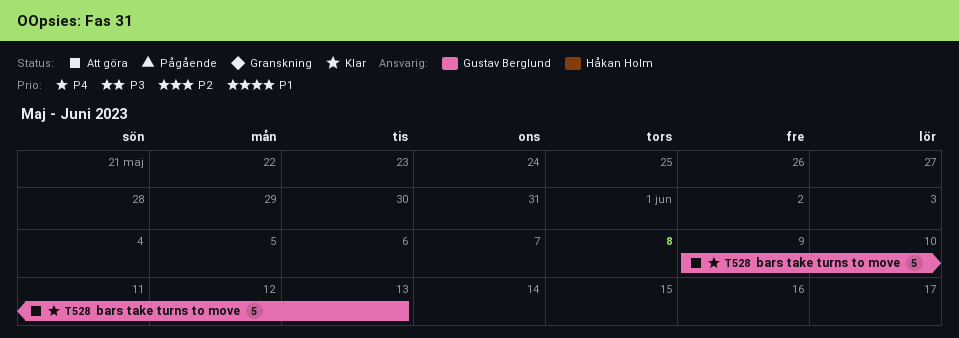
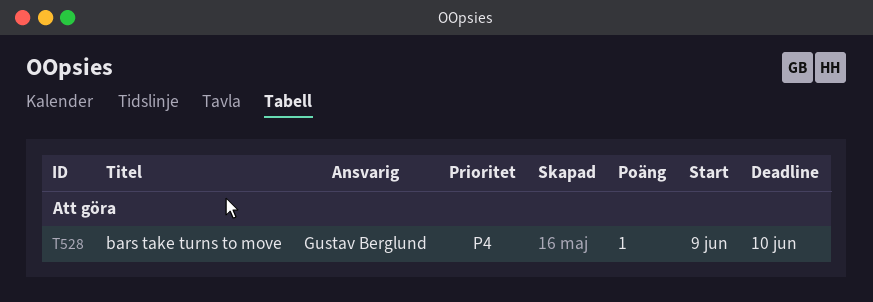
T528, estimate: 5 -> 1
T528, due: Jun 13 -> Jun 10

